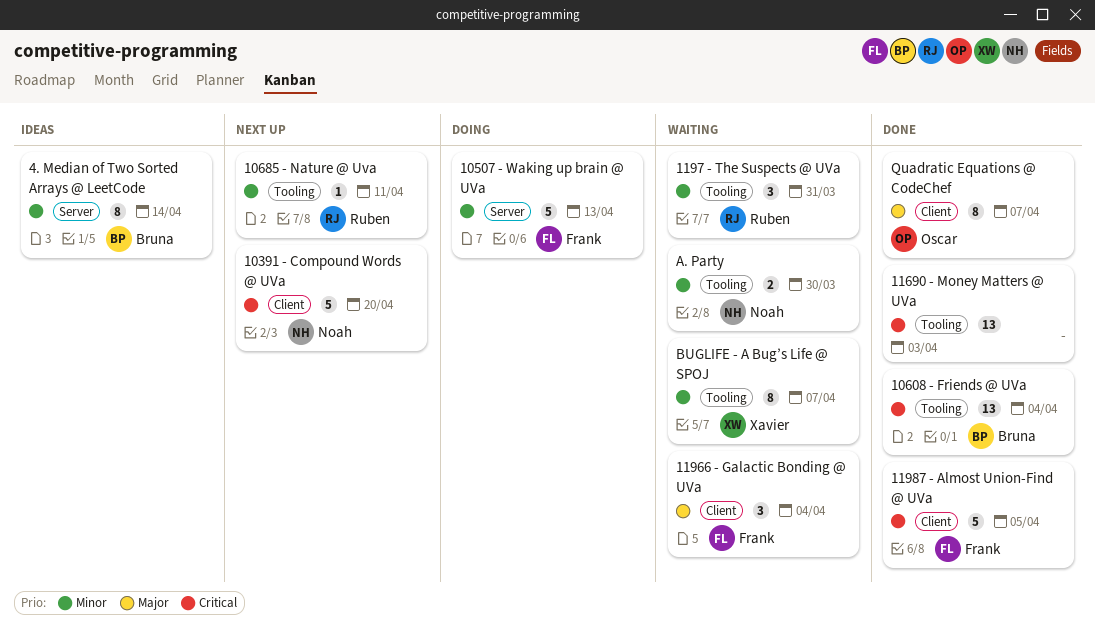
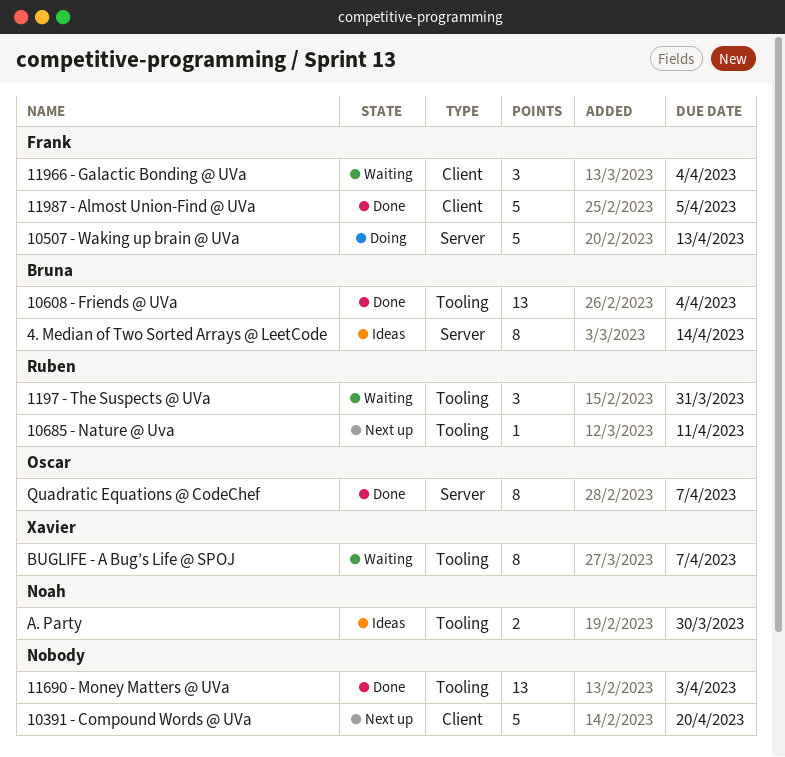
10391 - Compound Words @ UVa, owner: Noah -> none
A. Party, status: Waiting -> Ideas
Quadratic Equations @ CodeChef, label: Client -> Server

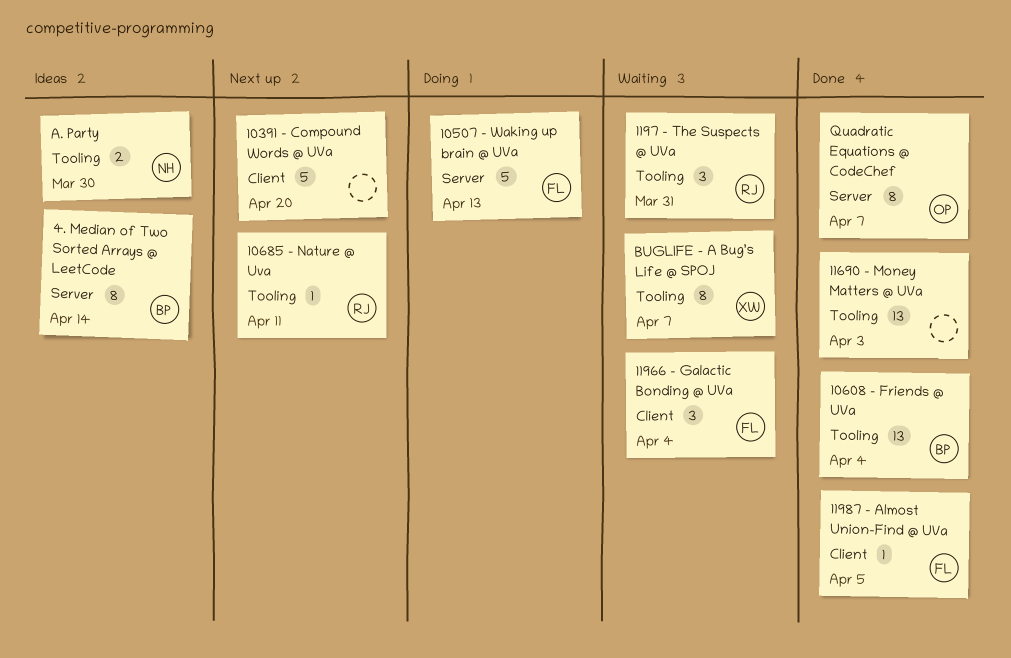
11987 - Almost Union-Find @ UVa, estimate: 5 -> 1

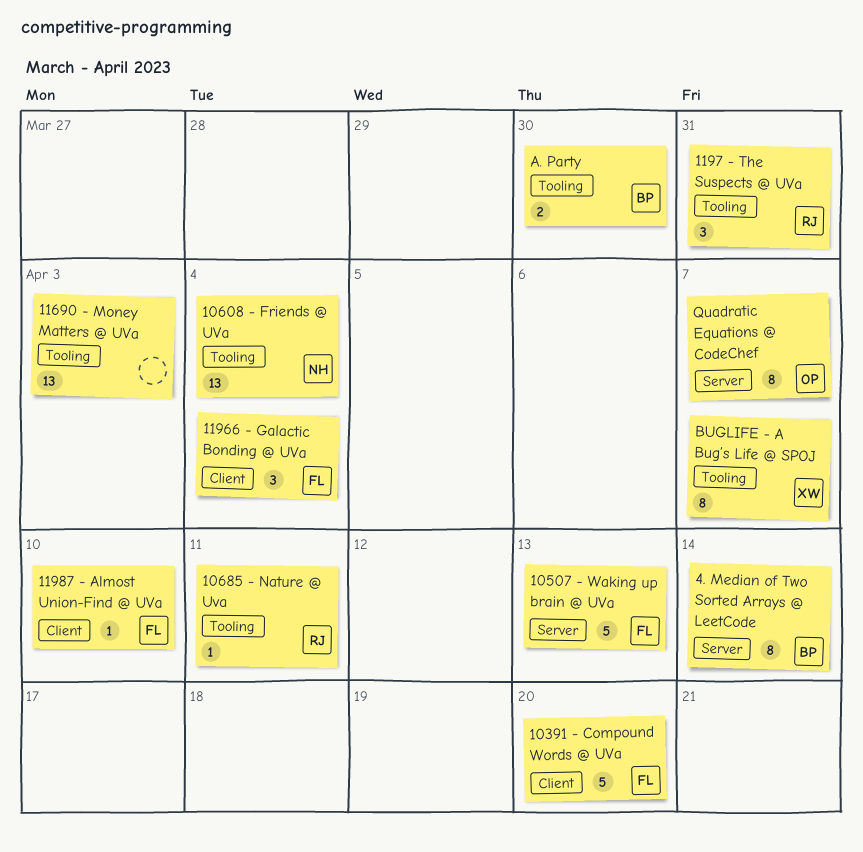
10391 - Compound Words @ UVa, owner: none -> FL
10608 - Friends @ UVa, owner: BP -> NH
11987 - Almost Union-Find @ UVa, due: Apr 5 -> Apr 10
A. Party, owner: NH -> BP

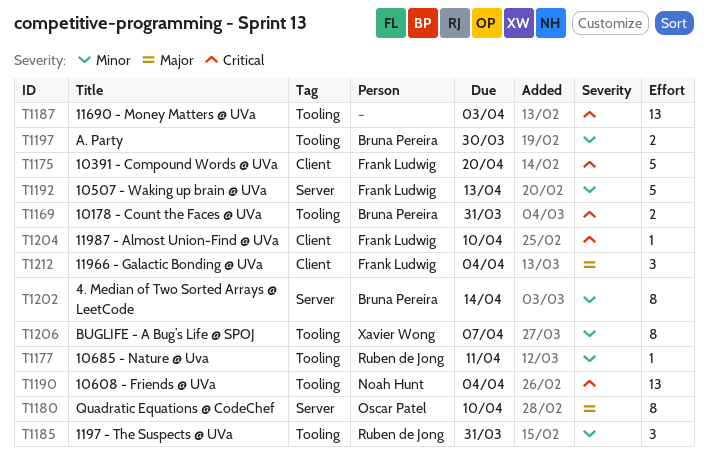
10178 - Count the Faces @ UVa: none -> present
Quadratic Equations @ CodeChef, due: Apr 7 -> Apr 10

